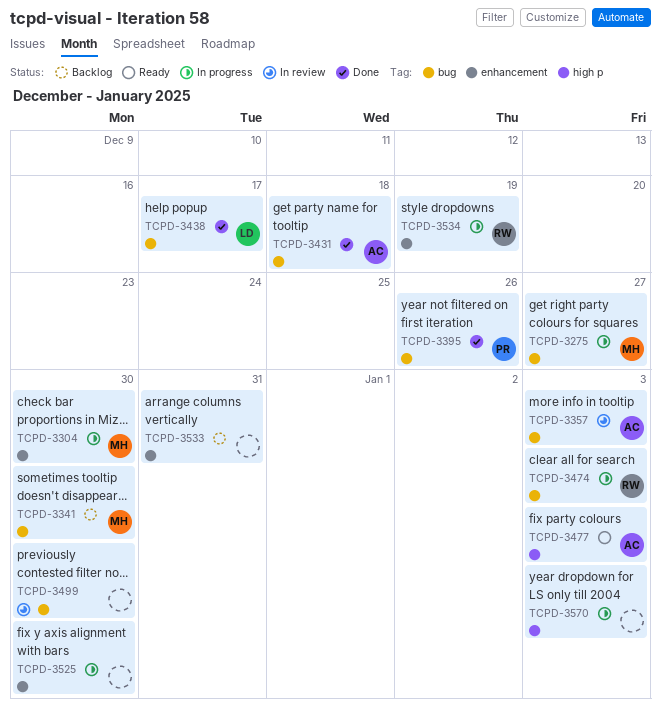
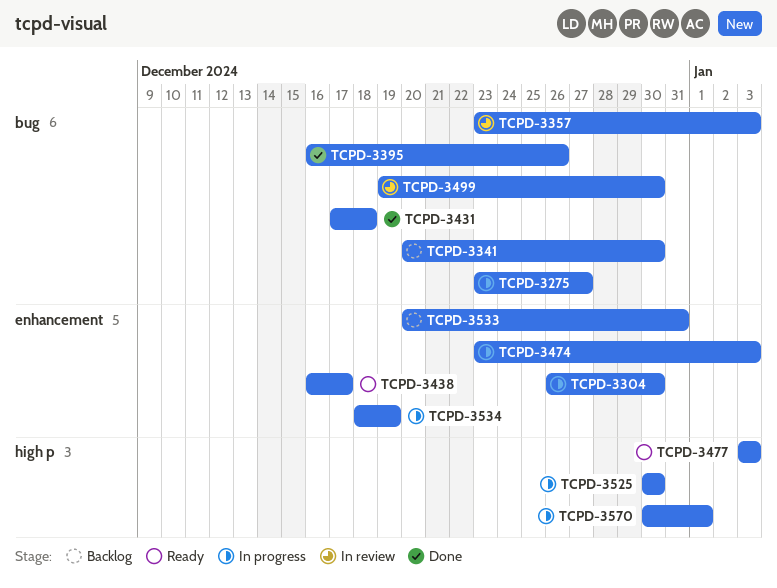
TCPD-3438, status: Done -> Ready
TCPD-3438, label: bug -> enhancement
TCPD-3474, label: bug -> enhancement
TCPD-3525, label: enhancement -> high p
TCPD-3570, due: Jan 3 -> Jan 1

